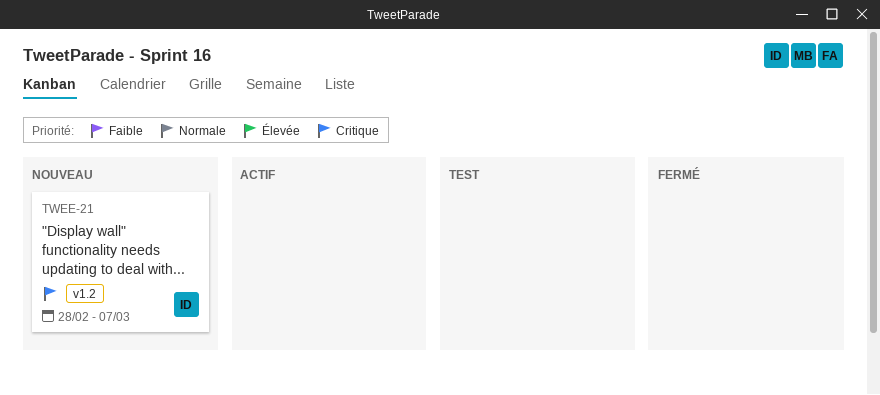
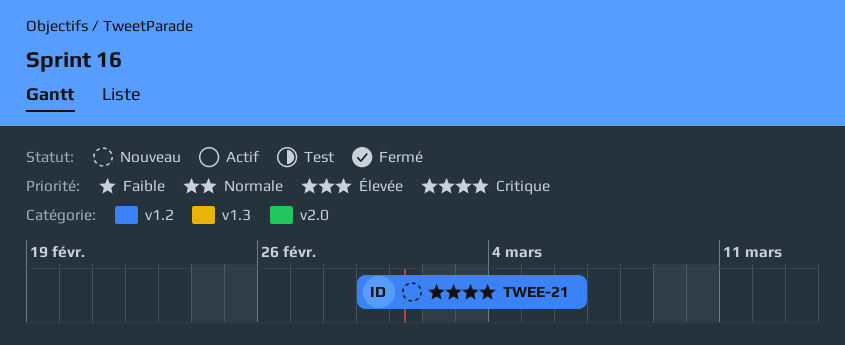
TWEE-21, start: Feb 28 -> Feb 29
TWEE-21, due: Mar 7 -> Mar 6

